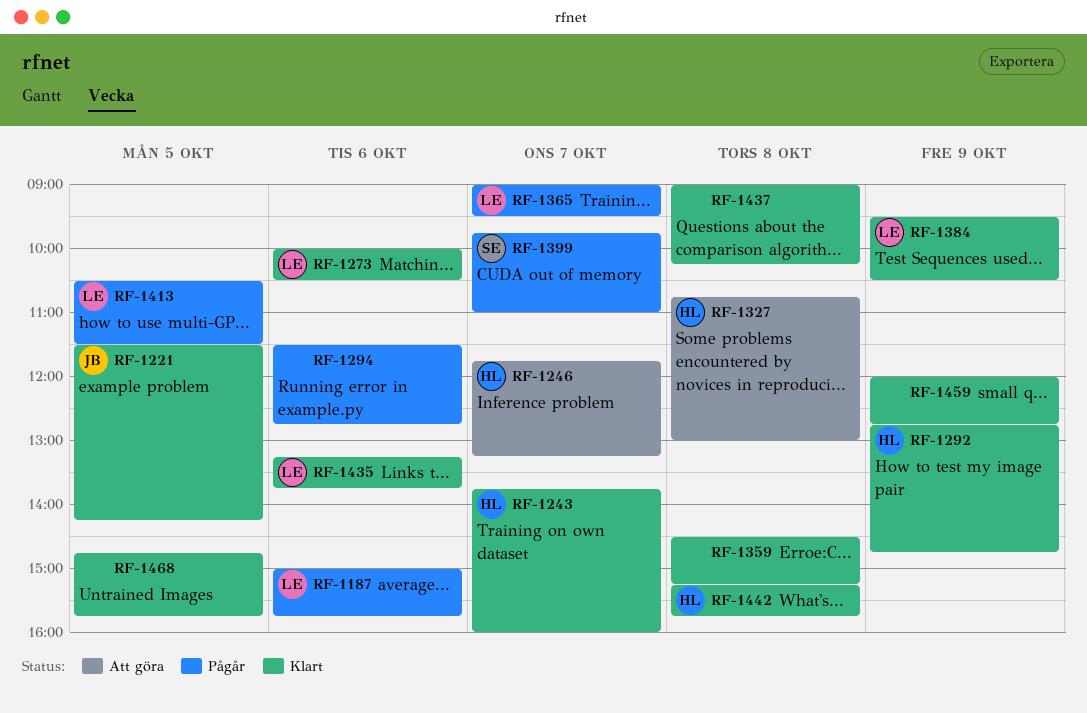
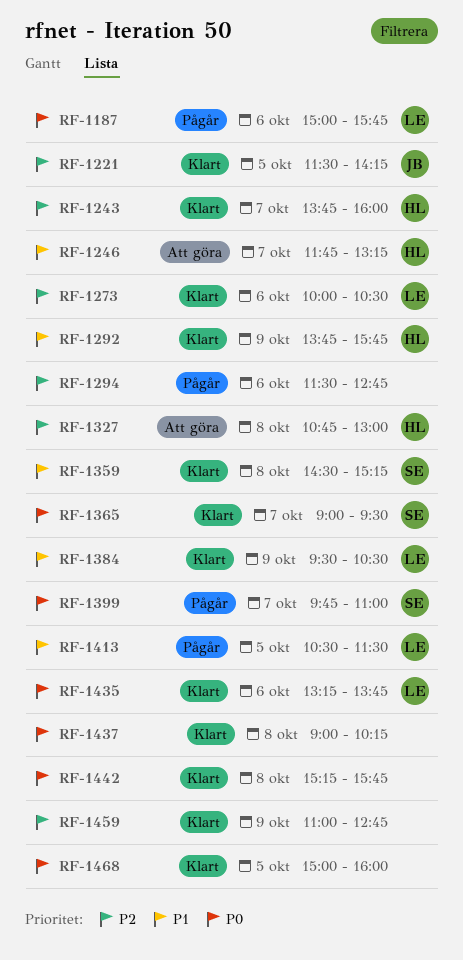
RF-1292, begins: 12:45 -> 13:45
RF-1292, ends: 14:45 -> 15:45
RF-1359, owner: none -> SE
RF-1365, status: Pågår -> Klart
RF-1365, owner: LE -> SE
RF-1442, owner: HL -> none
RF-1459, begins: 12:00 -> 11:00
RF-1468, begins: 14:45 -> 15:00
RF-1468, ends: 15:45 -> 16:00

